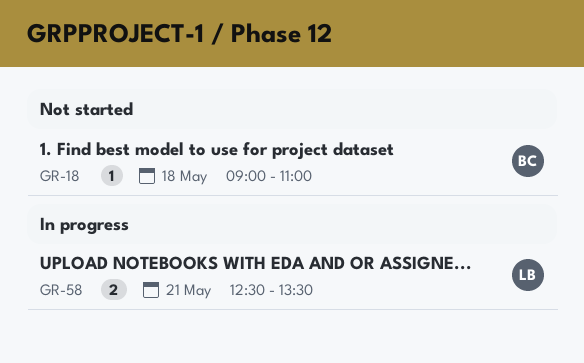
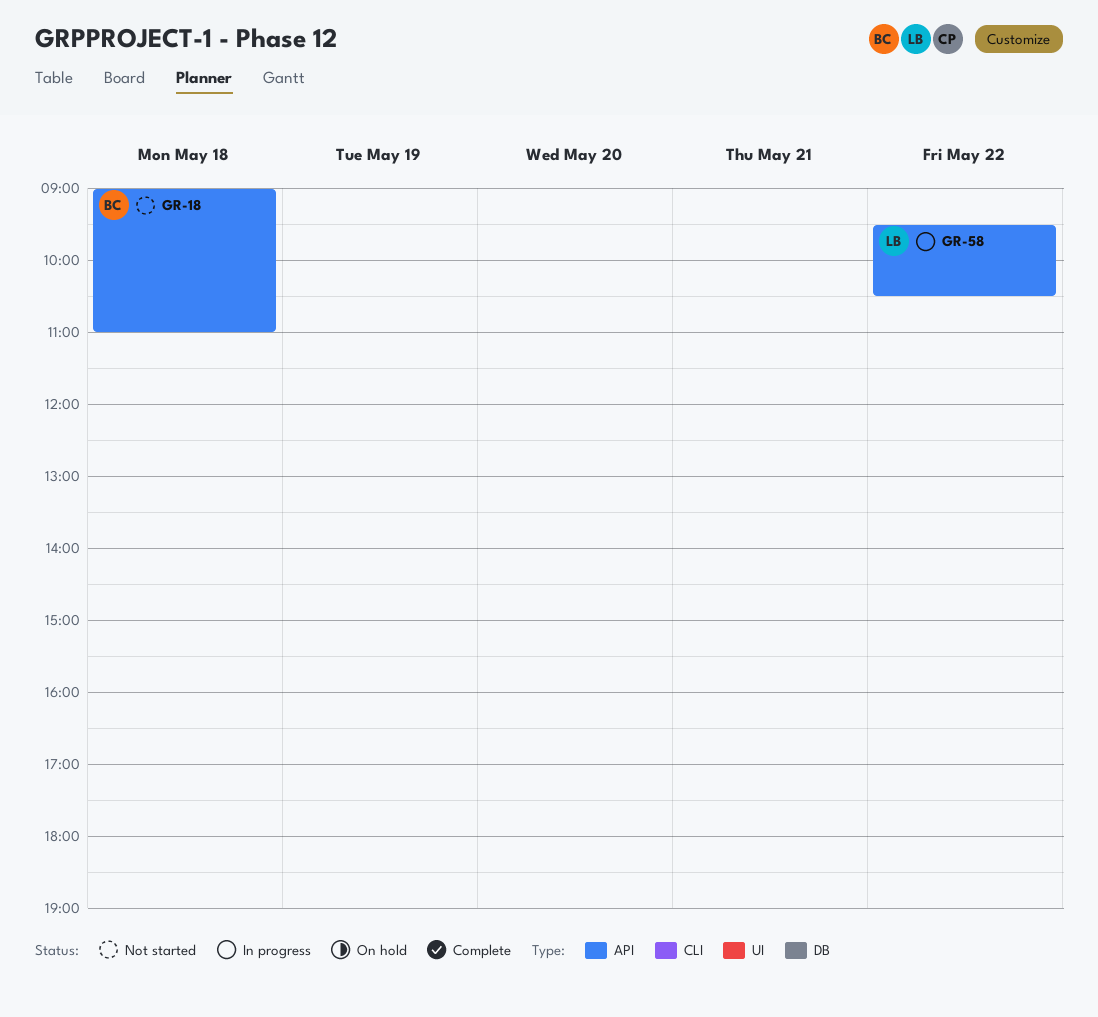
GR-58, day: May 21 -> May 22
GR-58, begins: 12:30 -> 09:30
GR-58, ends: 13:30 -> 10:30

